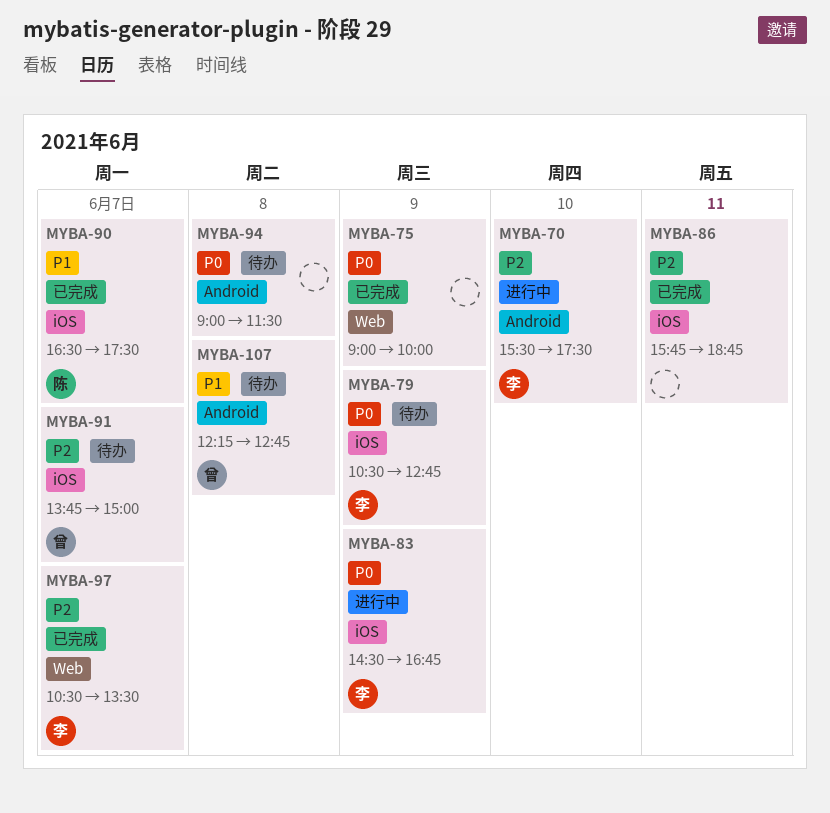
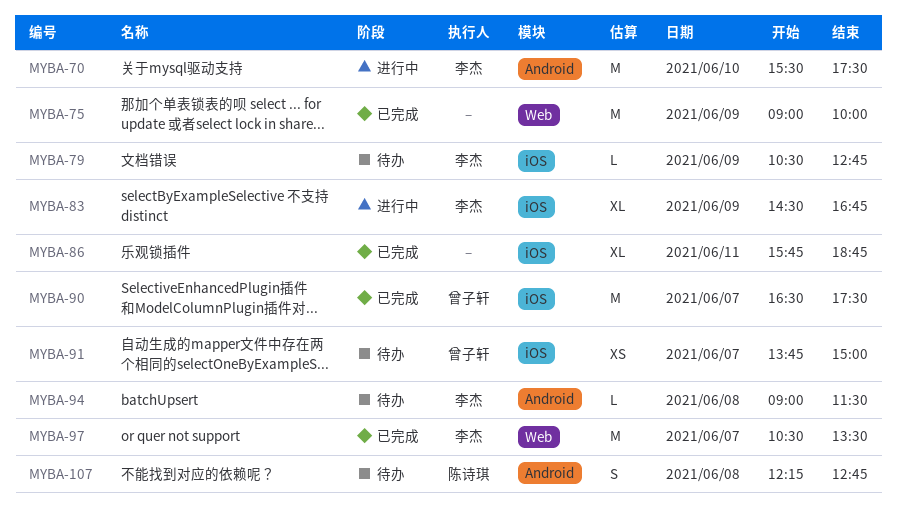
MYBA-90, owner: 陈诗琪 -> 曾子轩
MYBA-94, owner: none -> 李杰
MYBA-107, owner: 曾子轩 -> 陈诗琪

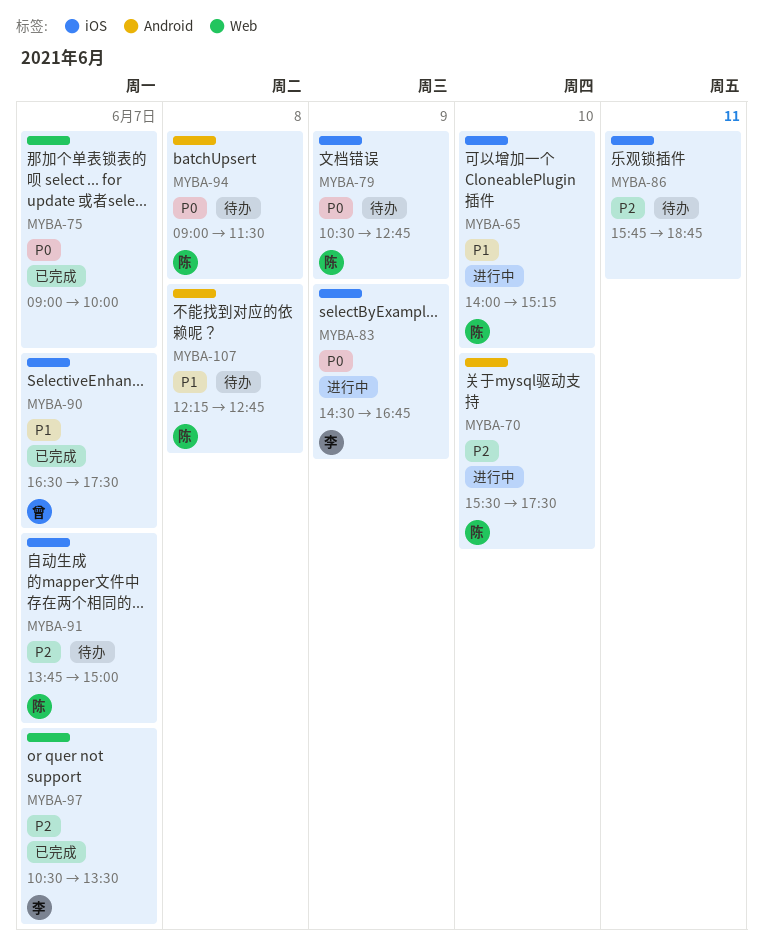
MYBA-65: none -> present
MYBA-70, owner: 李杰 -> 陈诗琪
MYBA-75, day: Jun 9 -> Jun 7
MYBA-79, owner: 李杰 -> 陈诗琪
MYBA-86, status: 已完成 -> 待办
MYBA-91, owner: 曾子轩 -> 陈诗琪
MYBA-94, owner: 李杰 -> 陈诗琪

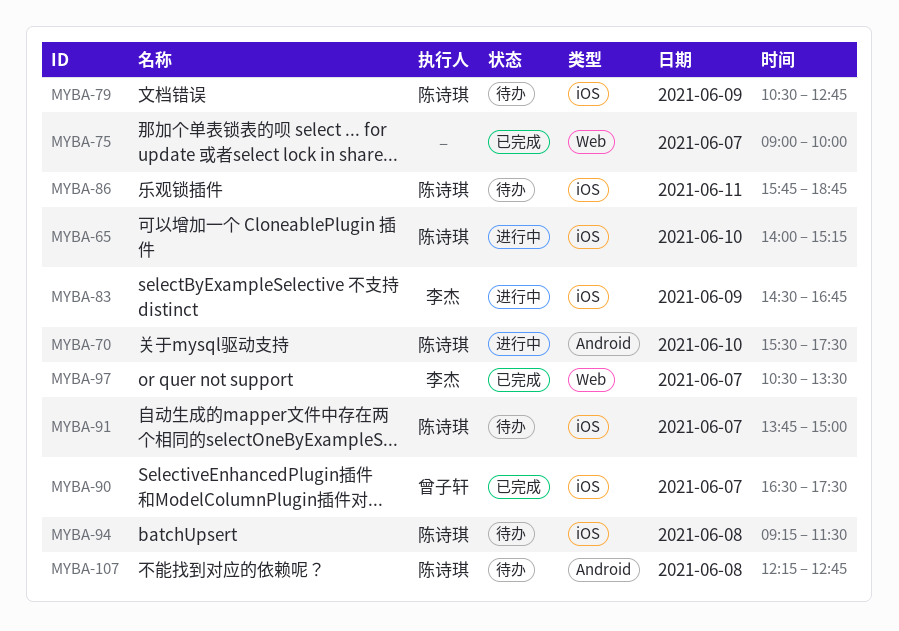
MYBA-86, owner: none -> 陈诗琪
MYBA-94, label: Android -> iOS
MYBA-94, begins: 09:00 -> 09:15

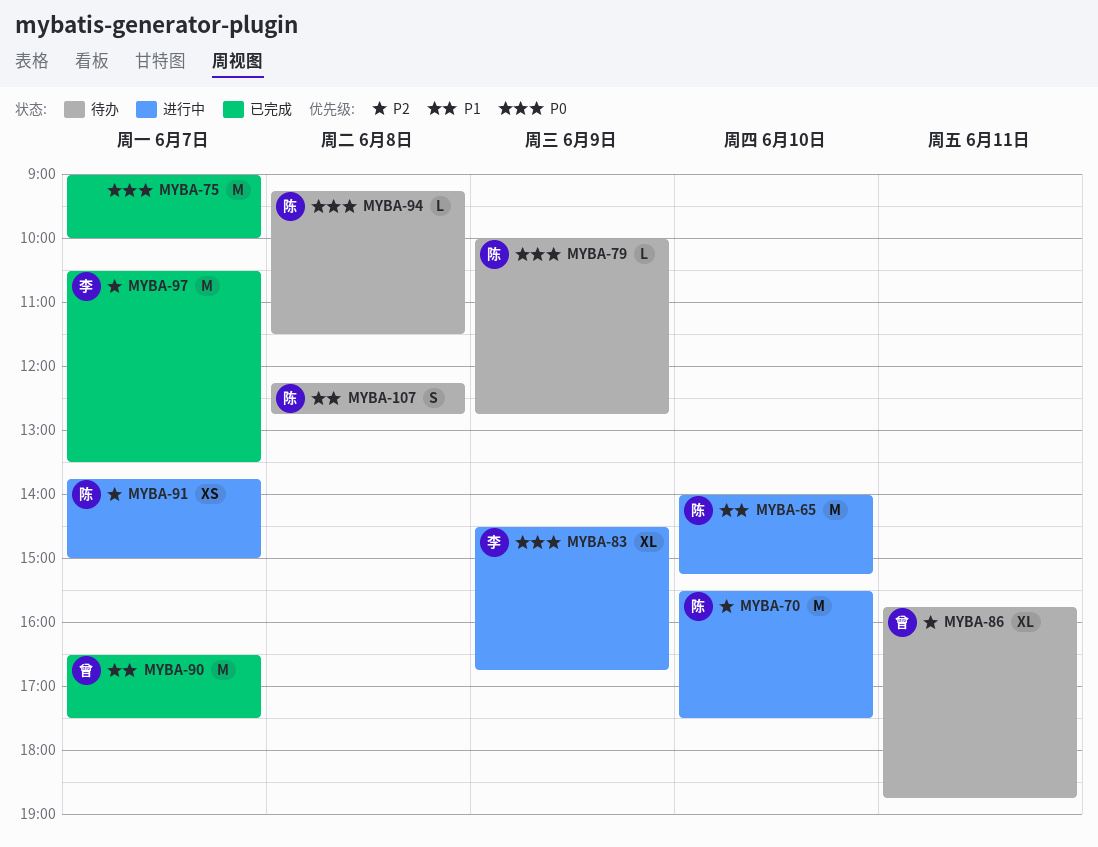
MYBA-79, begins: 10:30 -> 10:00
MYBA-86, owner: 陈诗琪 -> 曾子轩
MYBA-91, status: 待办 -> 进行中

